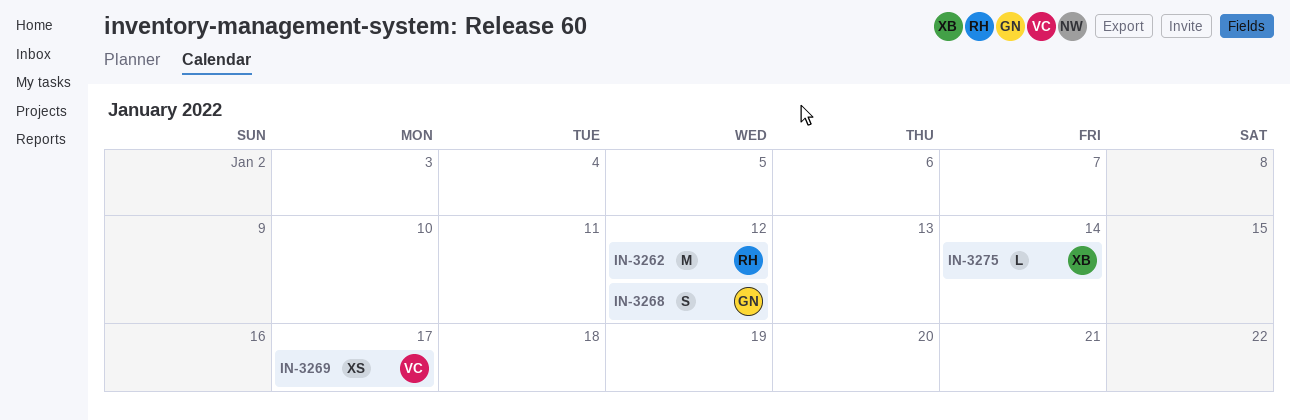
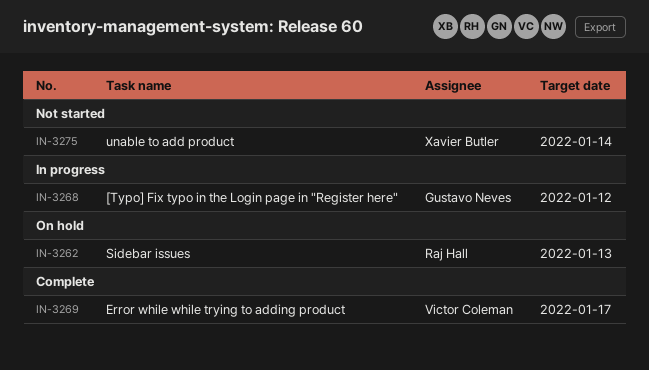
IN-3262, due: Jan 12 -> Jan 13

